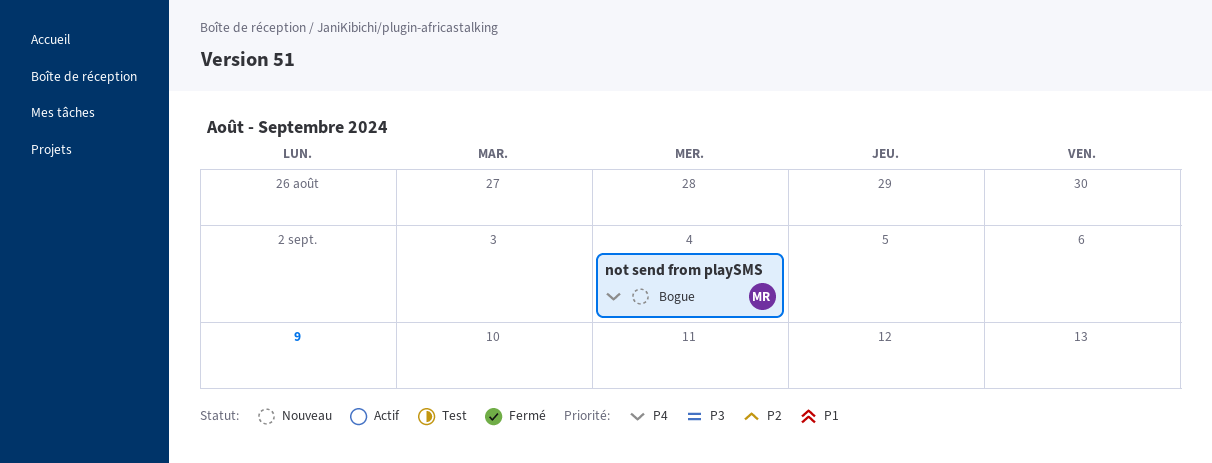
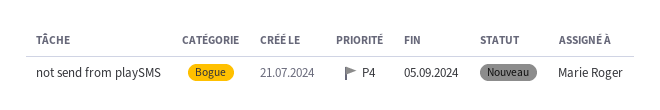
not send from playSMS, due: Sep 4 -> Sep 5

